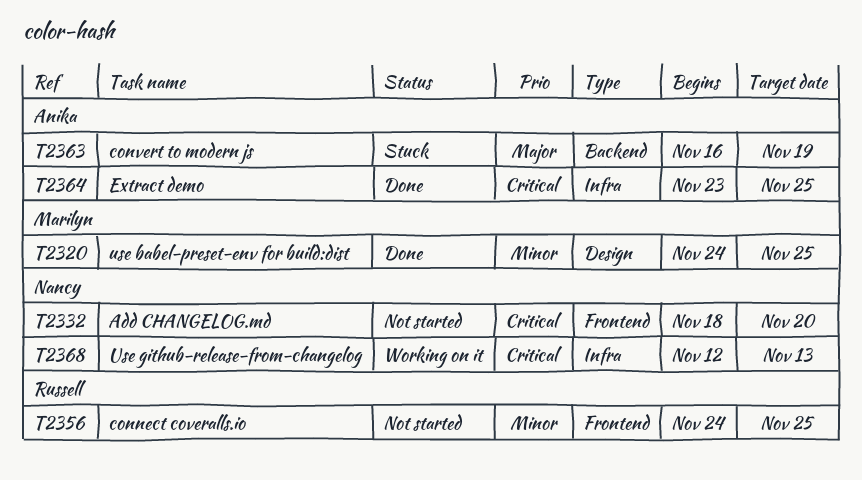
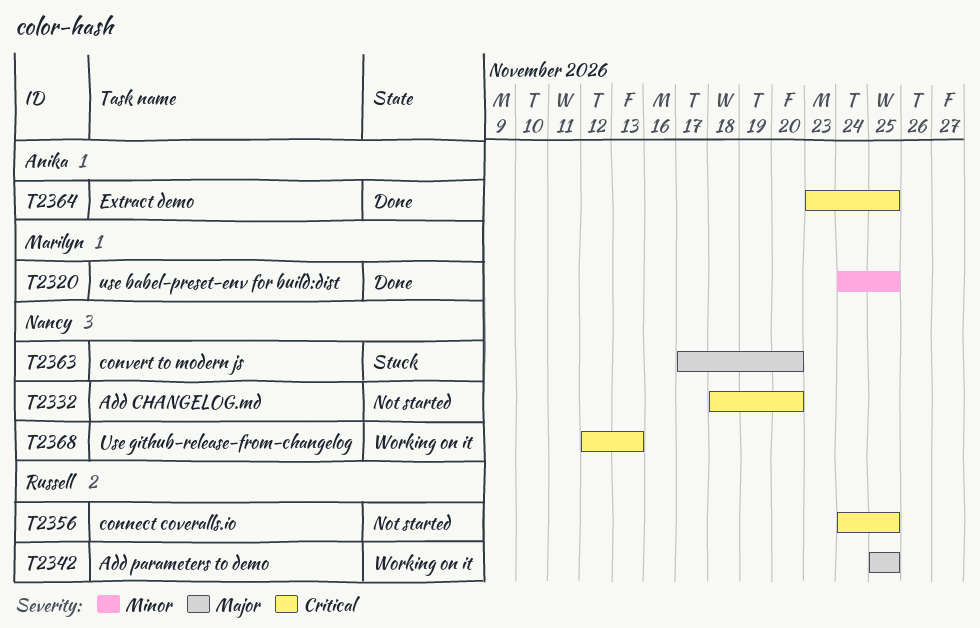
T2342: none -> present
T2356, priority: Minor -> Critical
T2363, owner: Anika -> Nancy
T2363, start: Nov 16 -> Nov 17
T2363, due: Nov 19 -> Nov 20

